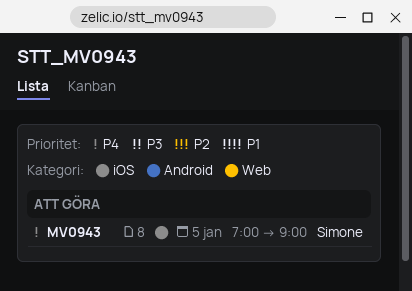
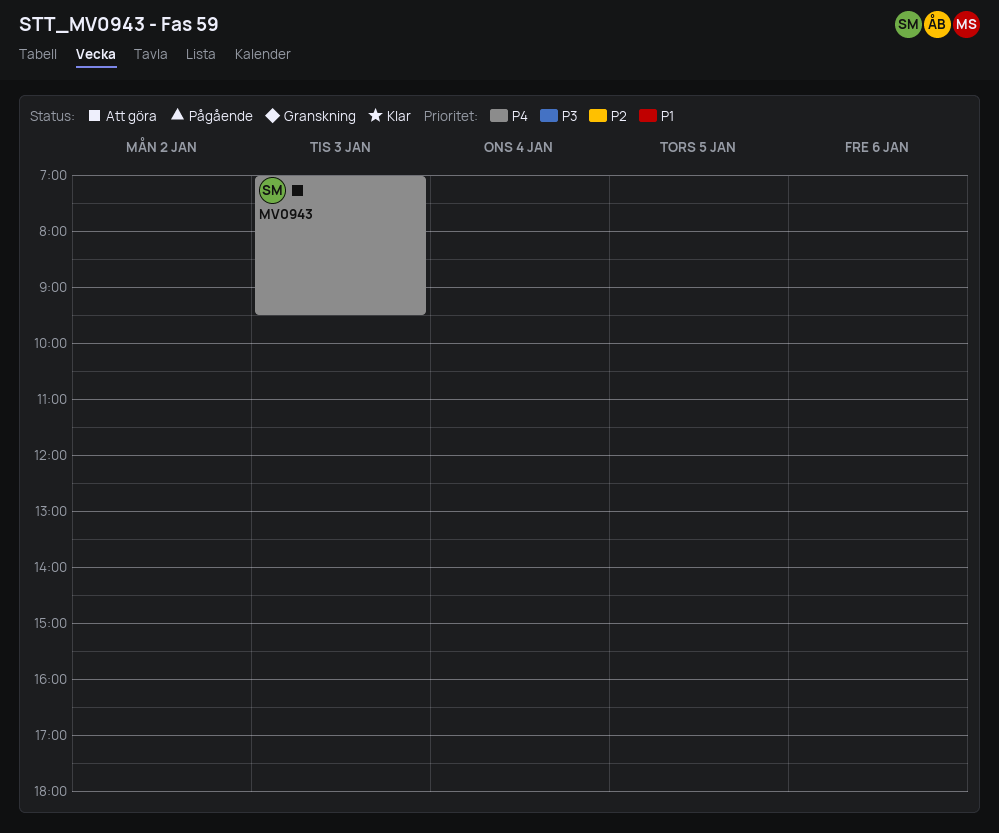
MV0943, day: Jan 5 -> Jan 3
MV0943, ends: 09:00 -> 09:30

